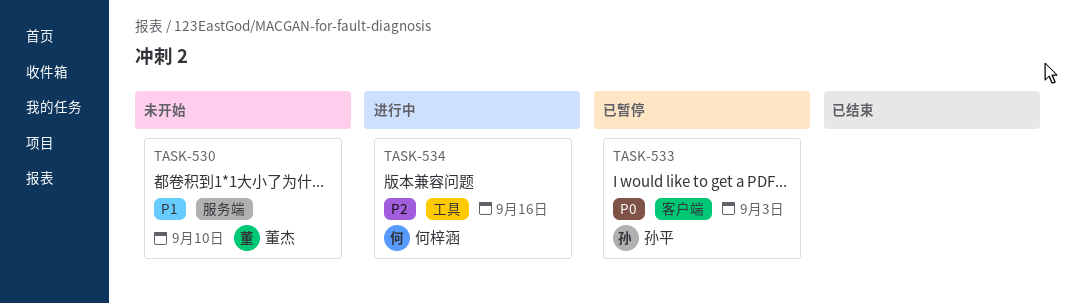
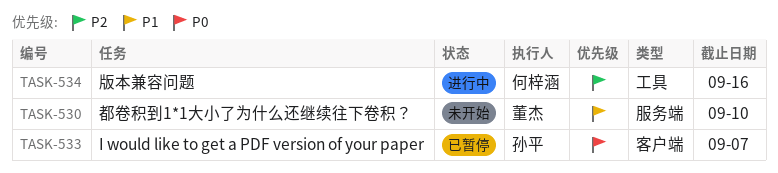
TASK-533, due: Sep 3 -> Sep 7

